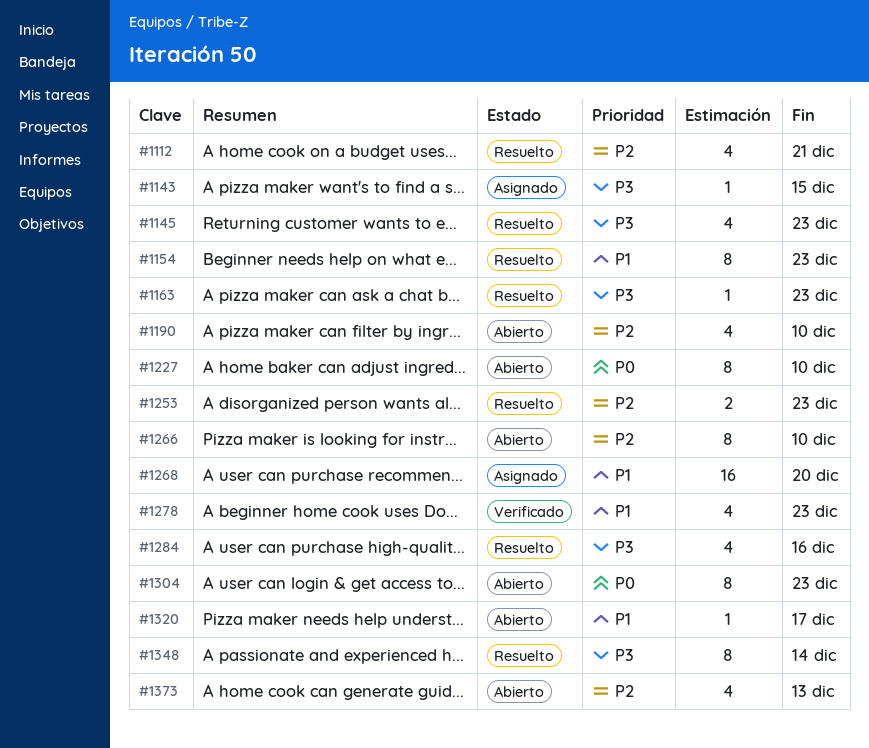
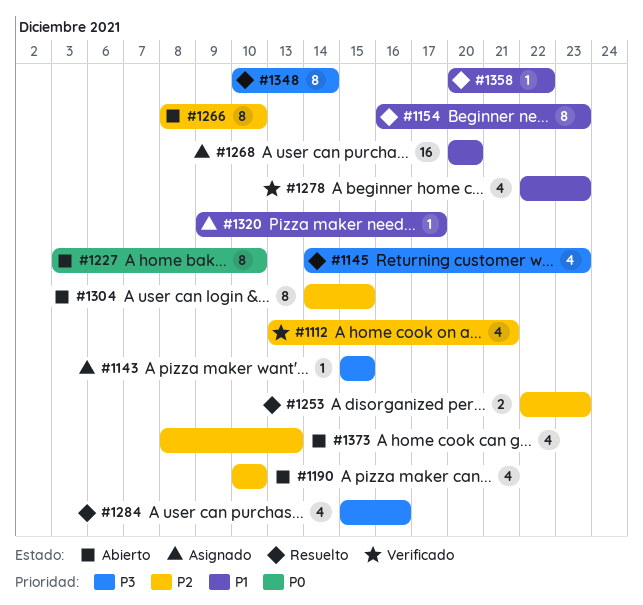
#1112, status: Resuelto -> Verificado
#1163: present -> none
#1304, priority: P0 -> P2
#1304, due: Dec 23 -> Dec 15
#1320, status: Abierto -> Asignado
#1358: none -> present

